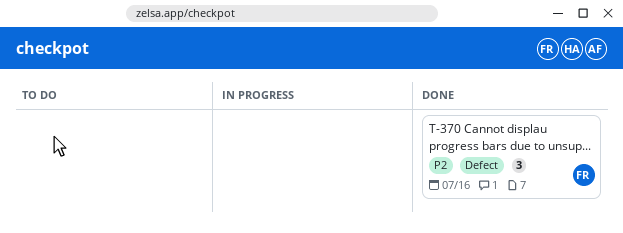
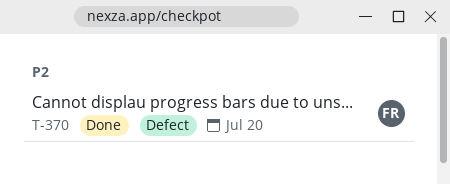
T-370, due: Jul 16 -> Jul 20

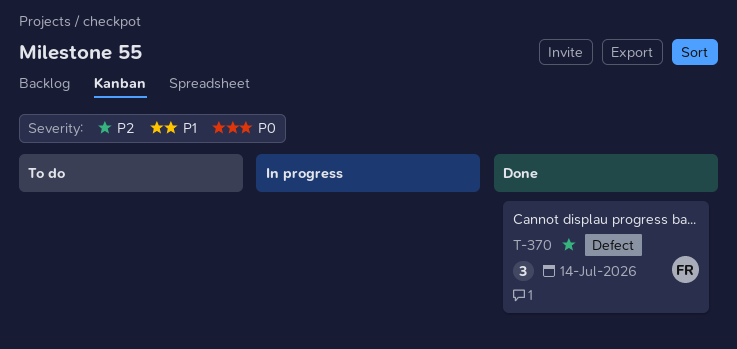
T-370, due: Jul 20 -> Jul 14

